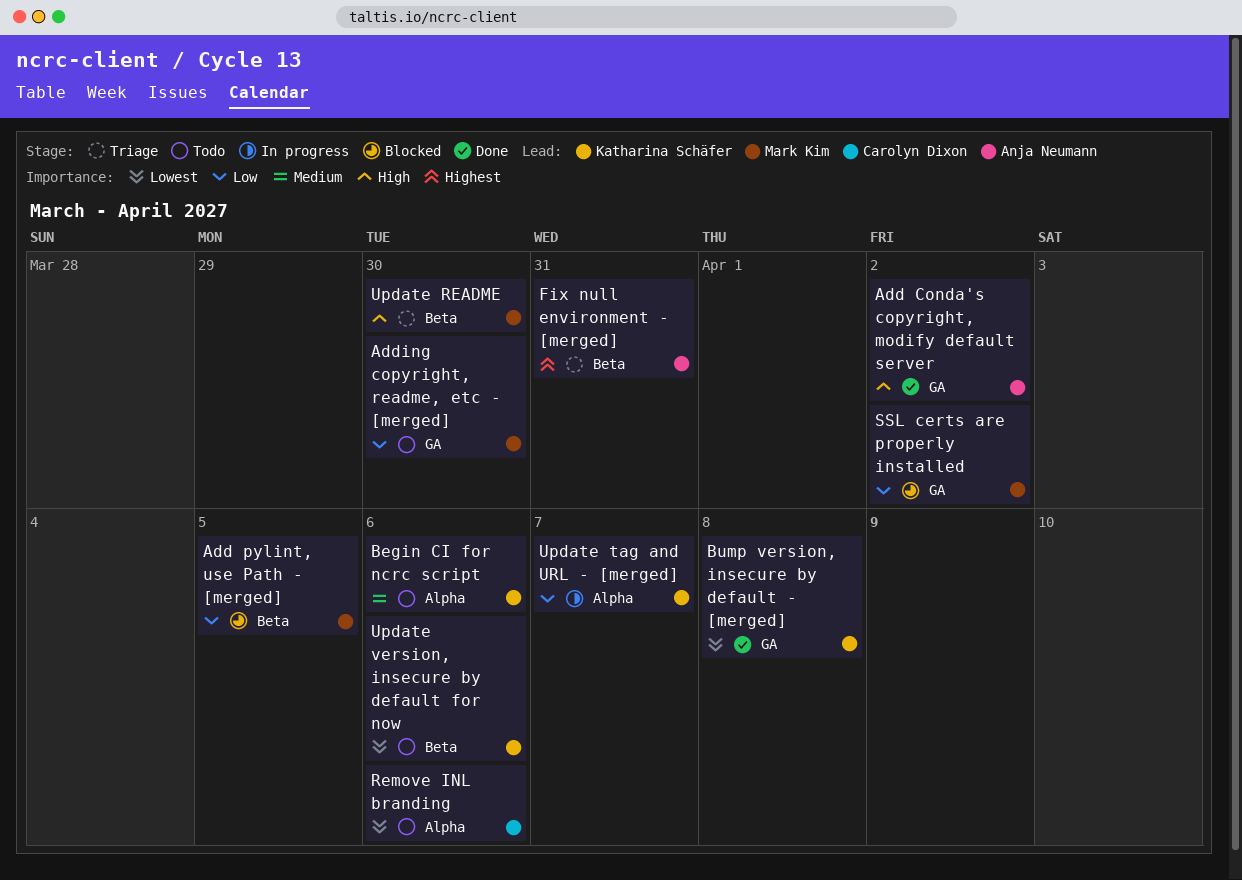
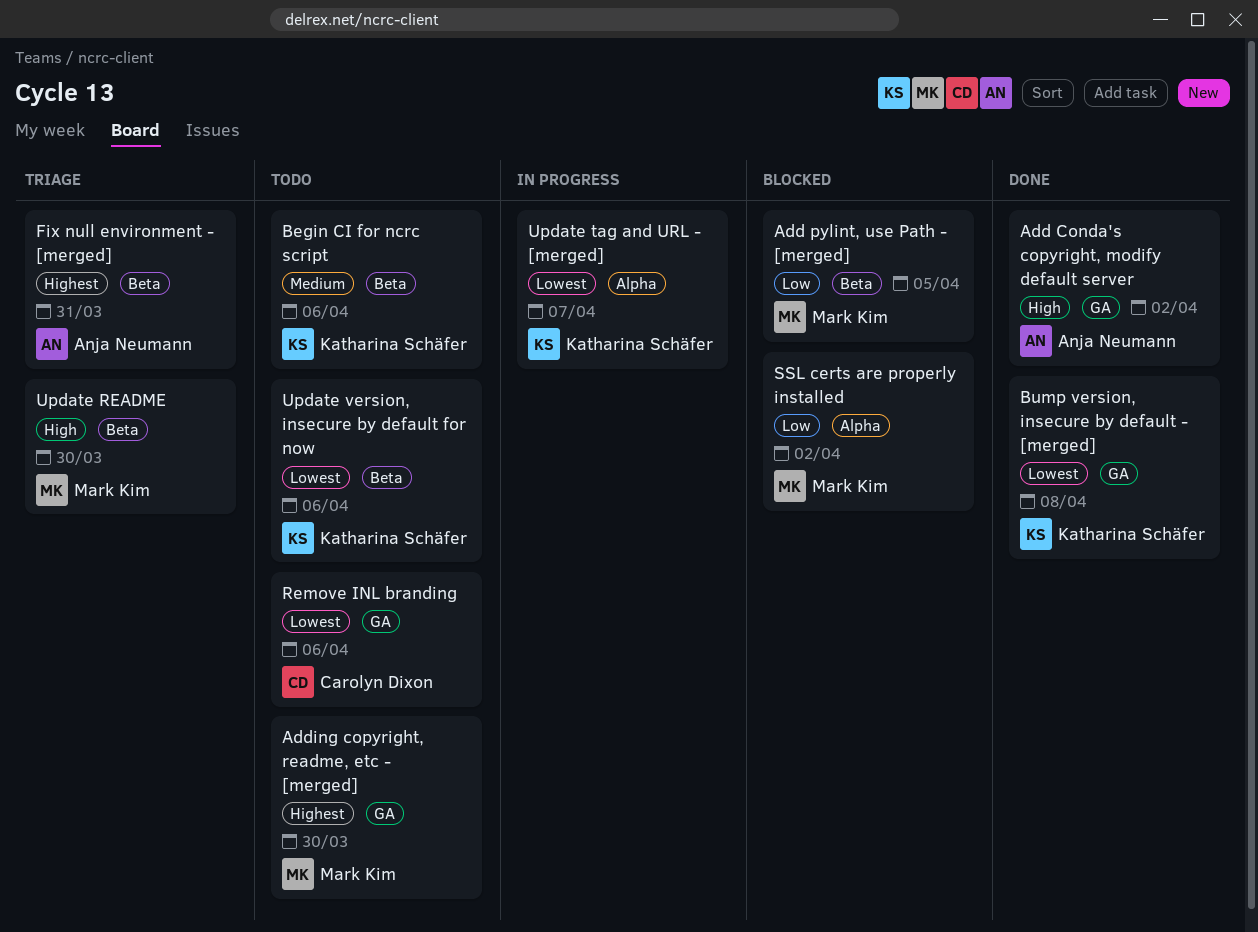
Adding copyright, readme, etc - [merged], priority: Low -> Highest
Begin CI for ncrc script, label: Alpha -> Beta
Remove INL branding, label: Alpha -> GA
SSL certs are properly installed, label: GA -> Alpha
Update tag and URL - [merged], priority: Low -> Lowest

